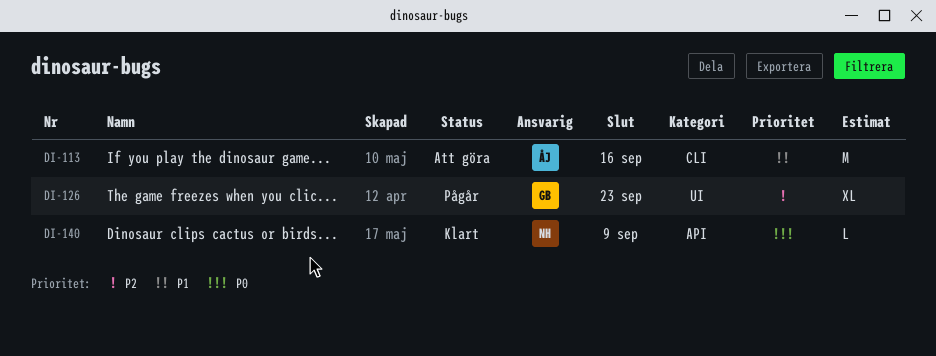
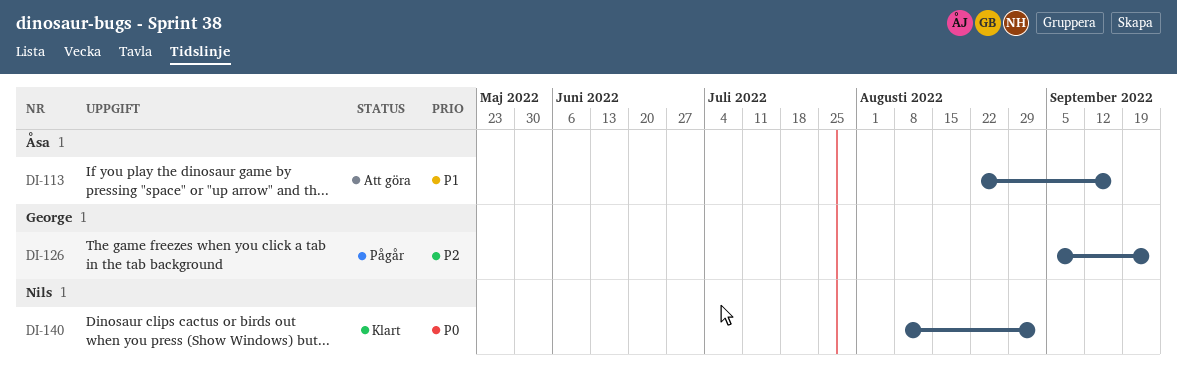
DI-140, due: Sep 9 -> Sep 2

